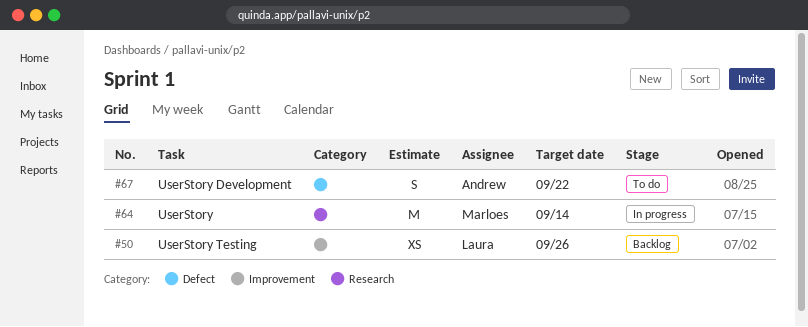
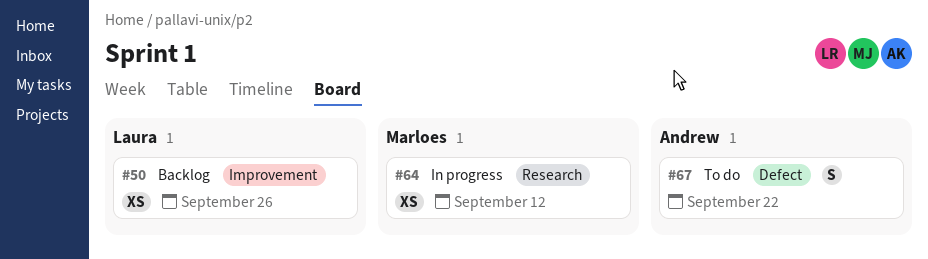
#64, estimate: M -> XS
#64, due: Sep 14 -> Sep 12

